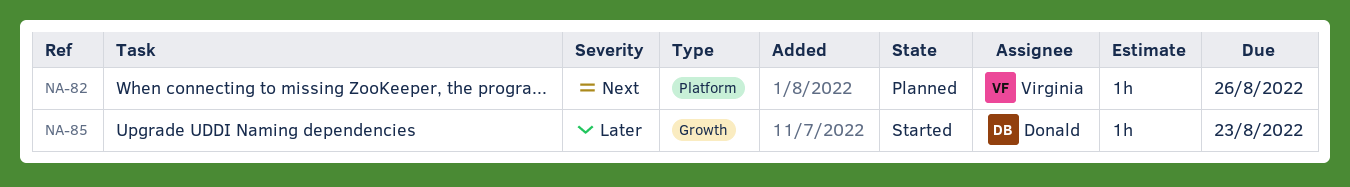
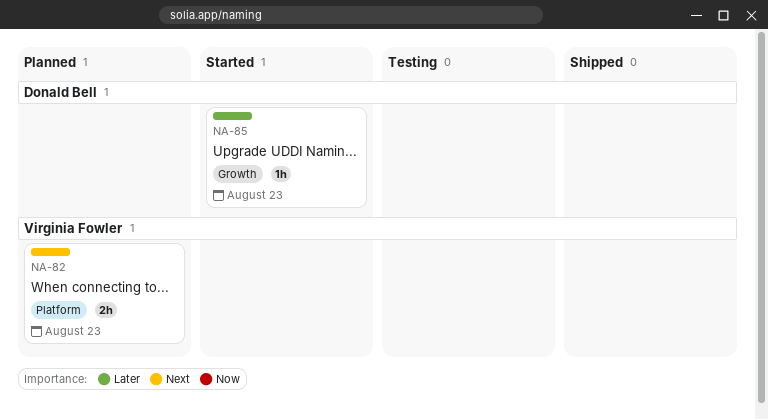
NA-82, estimate: 1h -> 2h
NA-82, due: Aug 26 -> Aug 23

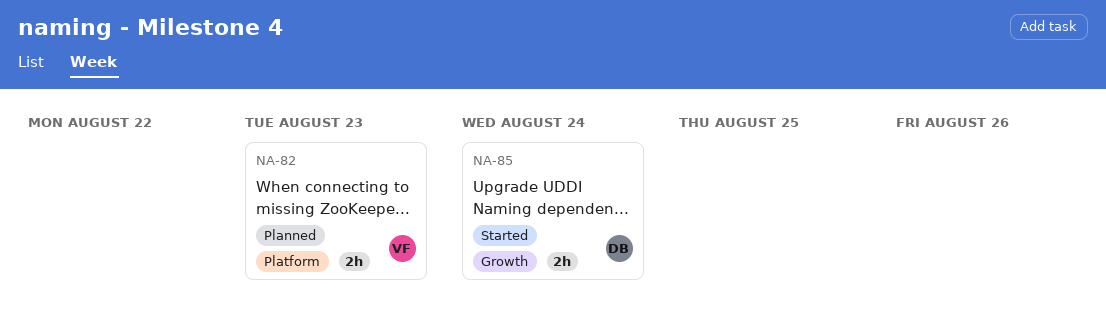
NA-85, estimate: 1h -> 2h
NA-85, due: Aug 23 -> Aug 24

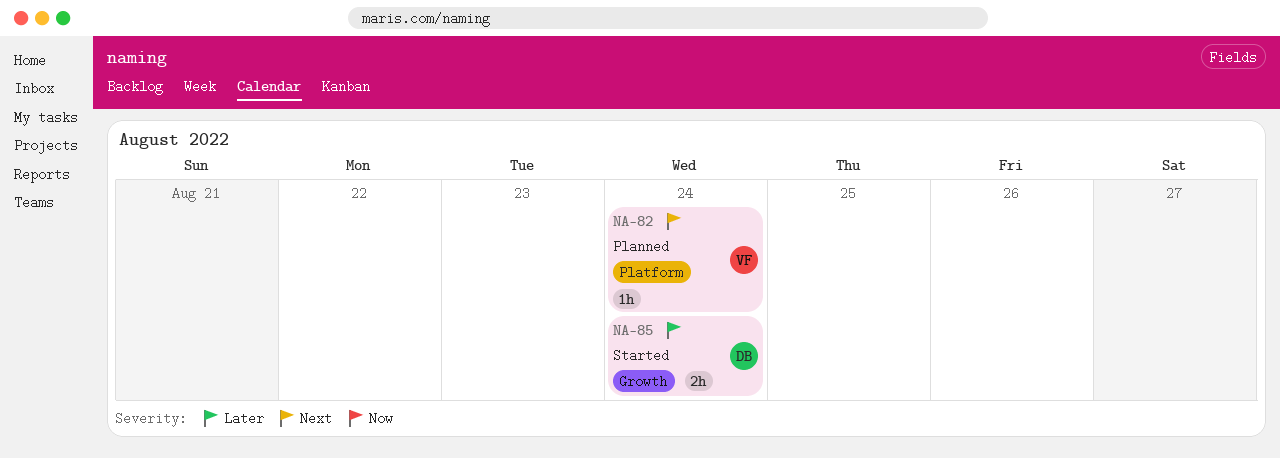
NA-82, estimate: 2h -> 1h
NA-82, due: Aug 23 -> Aug 24

